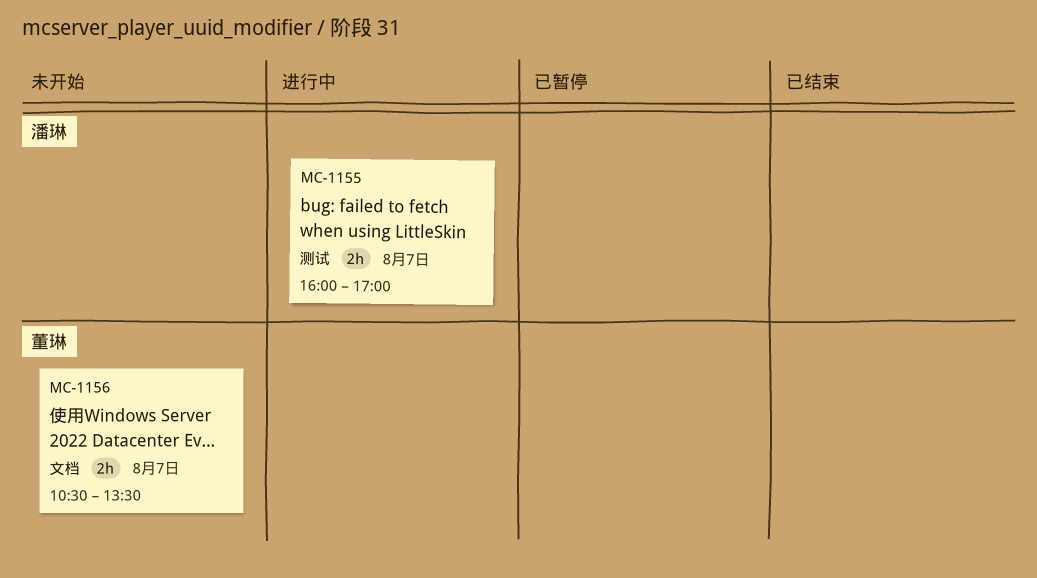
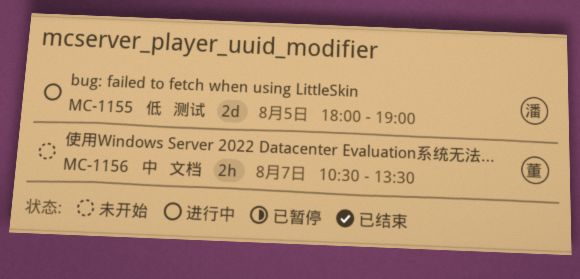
MC-1155, estimate: 2h -> 2d
MC-1155, day: Aug 7 -> Aug 5
MC-1155, begins: 16:00 -> 18:00
MC-1155, ends: 17:00 -> 19:00

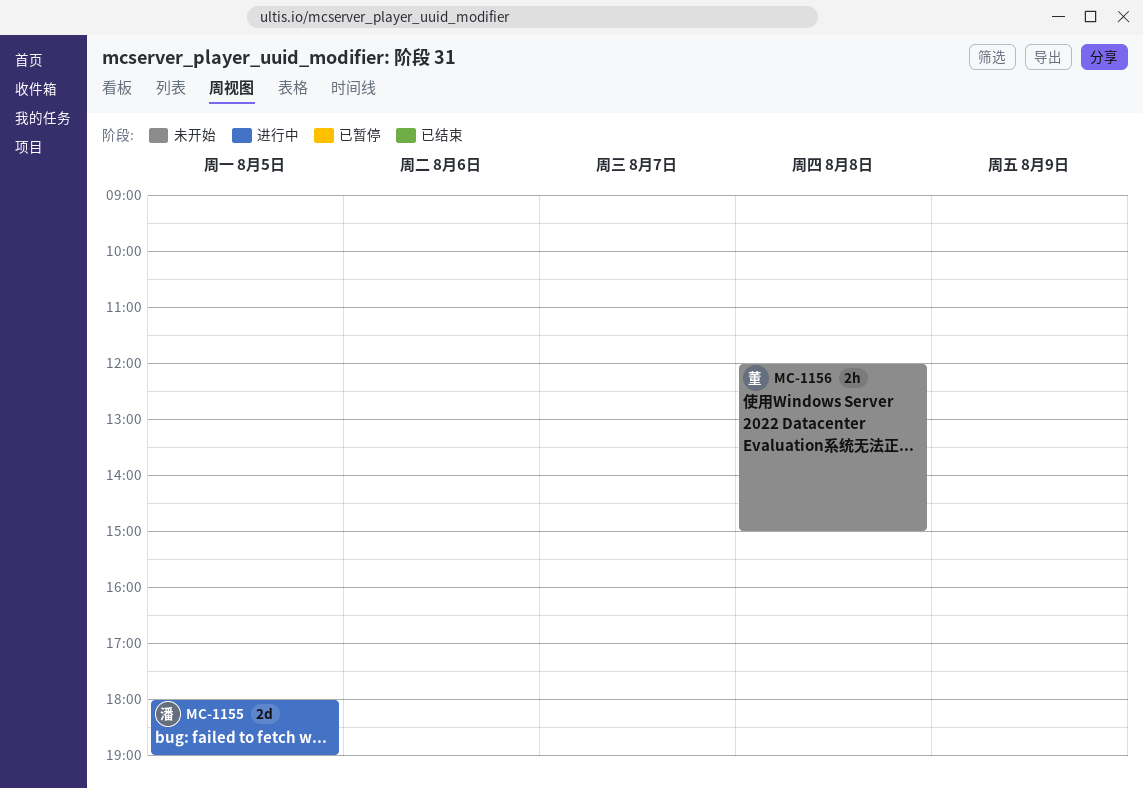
MC-1156, day: Aug 7 -> Aug 8
MC-1156, begins: 10:30 -> 12:00
MC-1156, ends: 13:30 -> 15:00

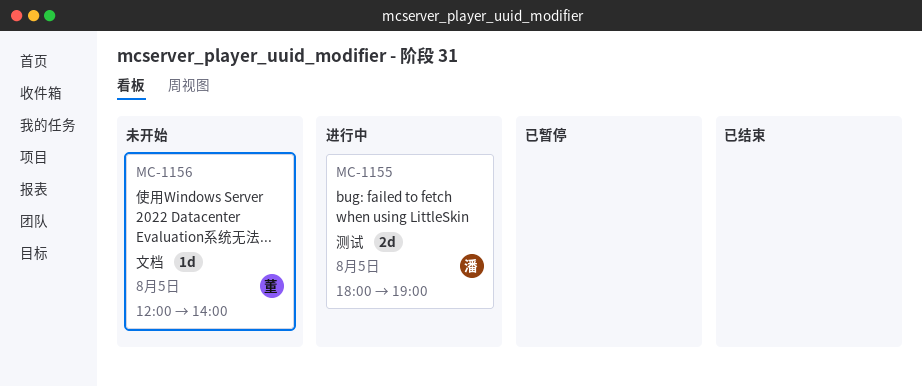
MC-1156, estimate: 2h -> 1d
MC-1156, day: Aug 8 -> Aug 5
MC-1156, ends: 15:00 -> 14:00

